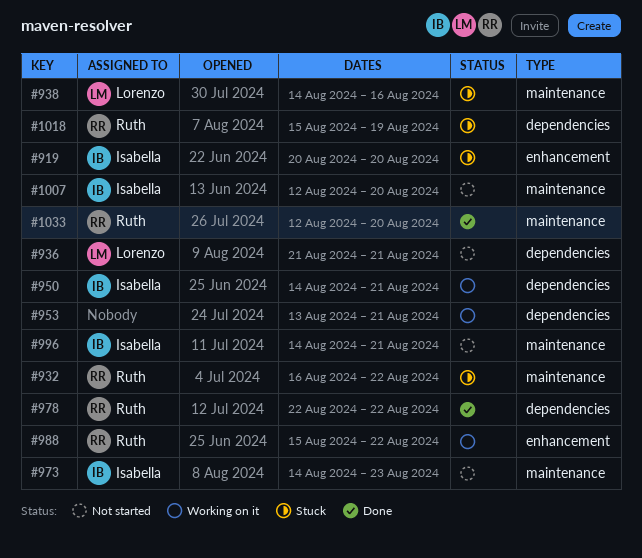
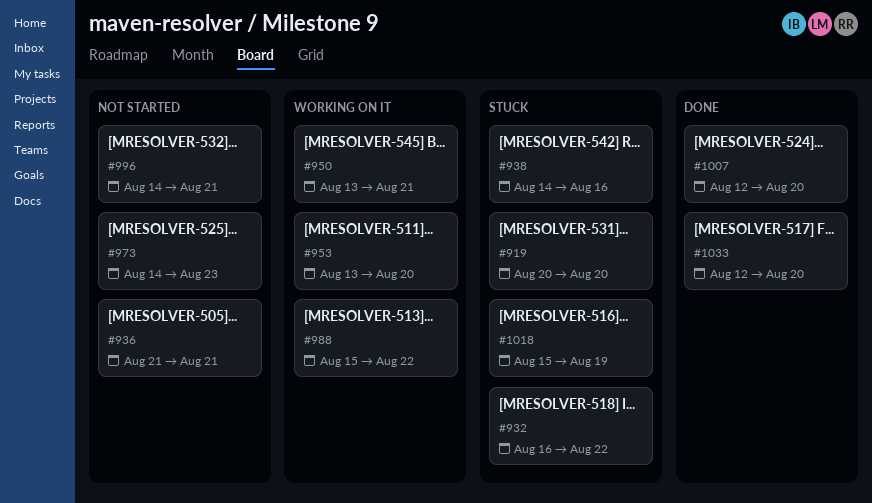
#950, start: Aug 14 -> Aug 13
#953, due: Aug 21 -> Aug 20
#978: present -> none
#1007, status: Not started -> Done

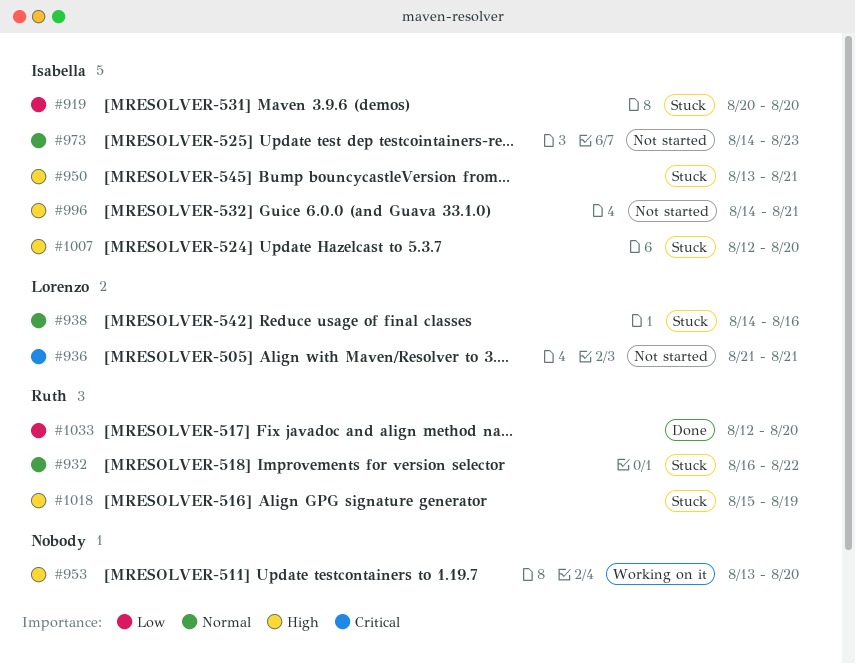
#950, status: Working on it -> Stuck
#988: present -> none
#1007, status: Done -> Stuck

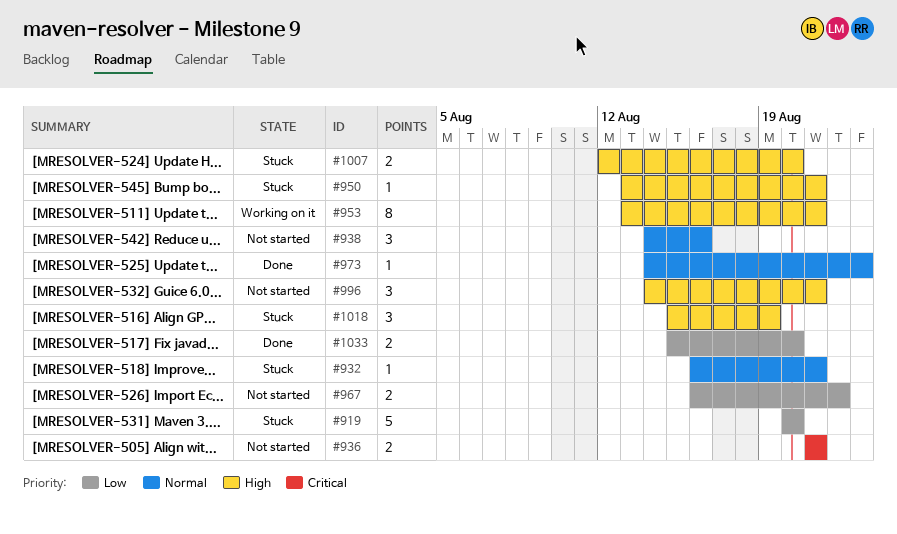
#932, due: Aug 22 -> Aug 21
#938, status: Stuck -> Not started
#953, due: Aug 20 -> Aug 21
#967: none -> present
#973, status: Not started -> Done
#1033, start: Aug 12 -> Aug 15

